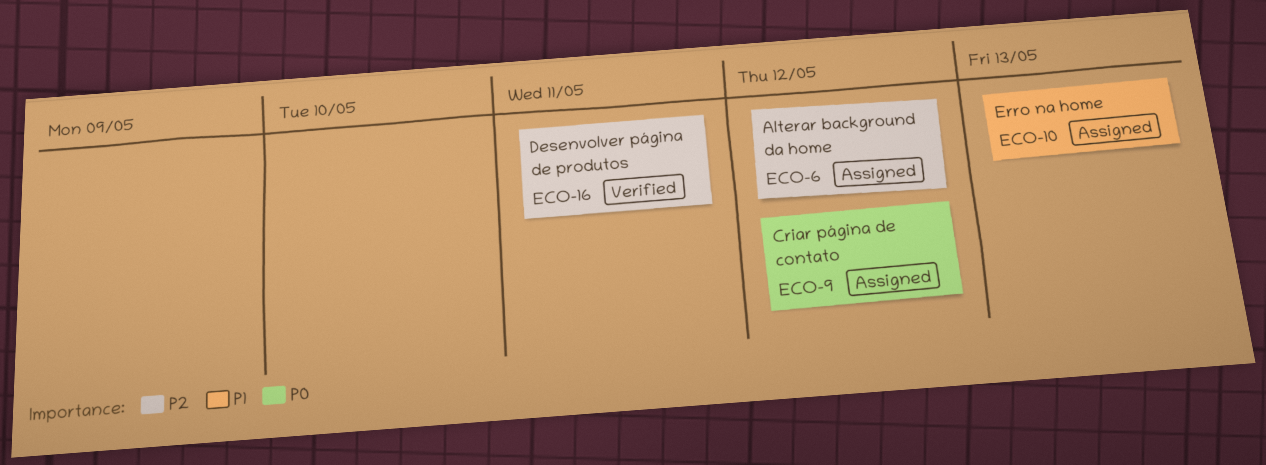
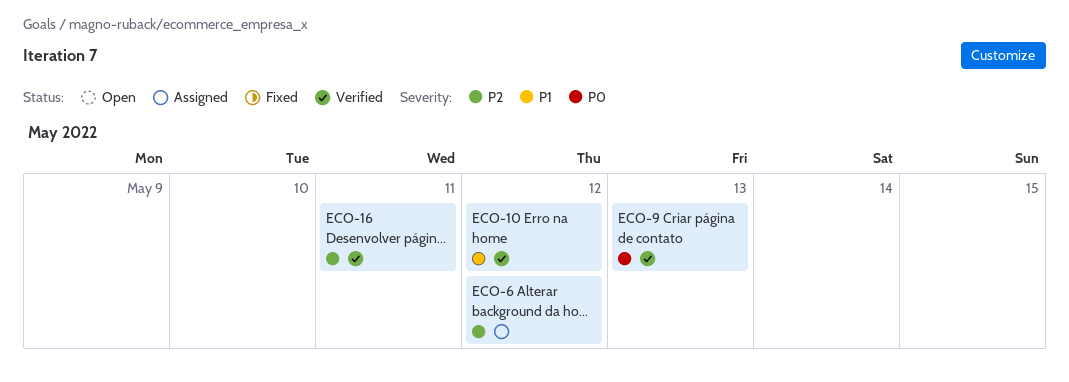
ECO-9, status: Assigned -> Verified
ECO-9, due: May 12 -> May 13
ECO-10, status: Assigned -> Verified
ECO-10, due: May 13 -> May 12

